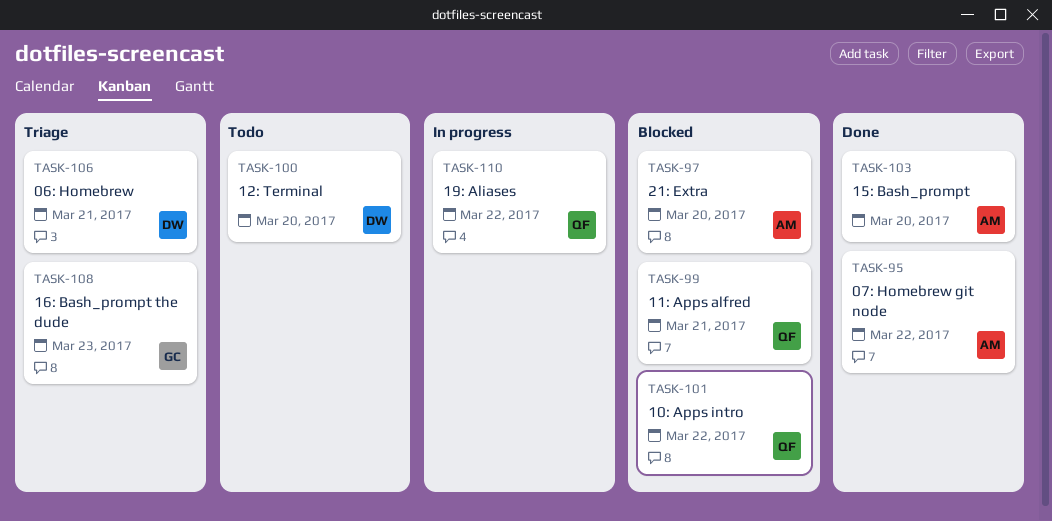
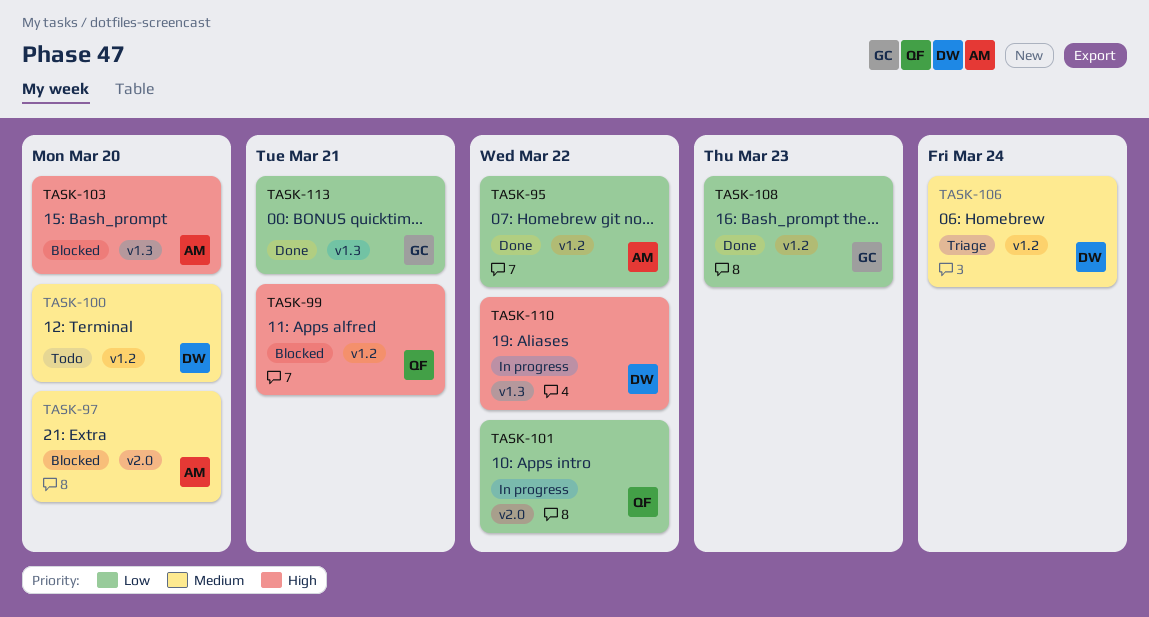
TASK-101, status: Blocked -> In progress
TASK-103, status: Done -> Blocked
TASK-106, due: Mar 21 -> Mar 24
TASK-108, status: Triage -> Done
TASK-110, owner: QF -> DW
TASK-113: none -> present

